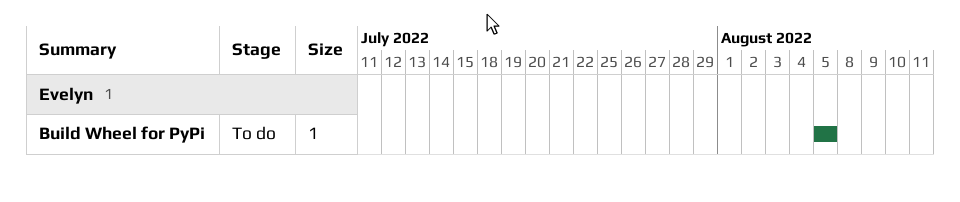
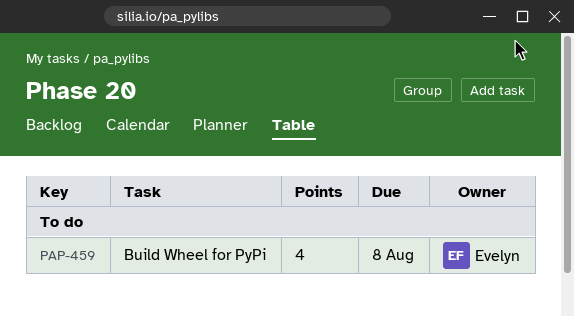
Build Wheel for PyPi, estimate: 1 -> 4
Build Wheel for PyPi, due: Aug 5 -> Aug 8

